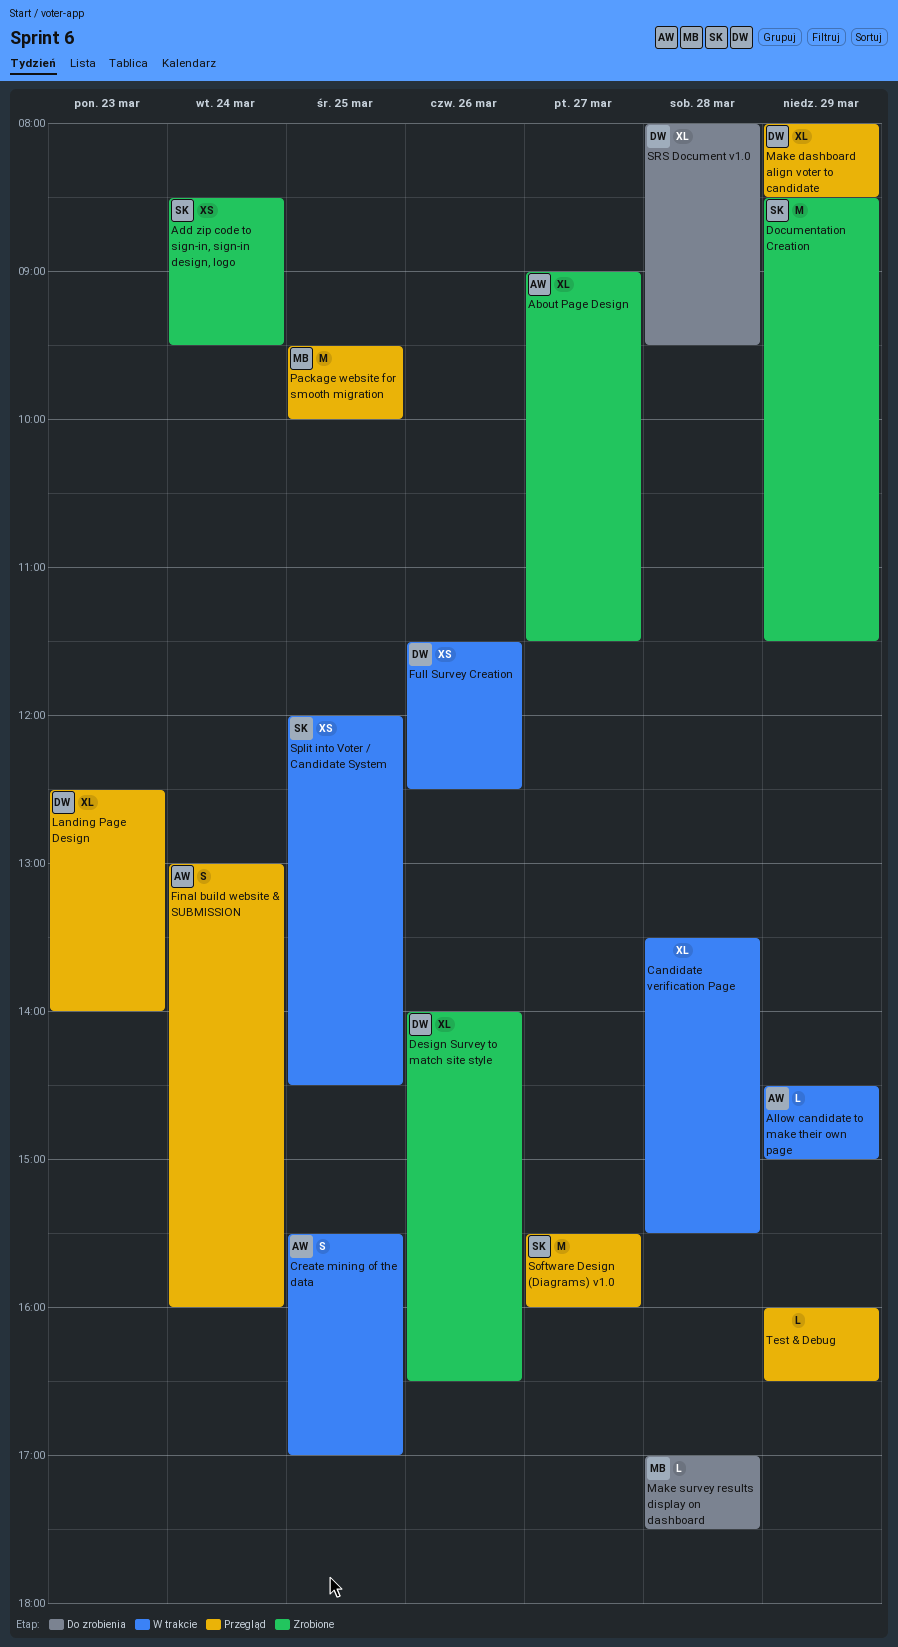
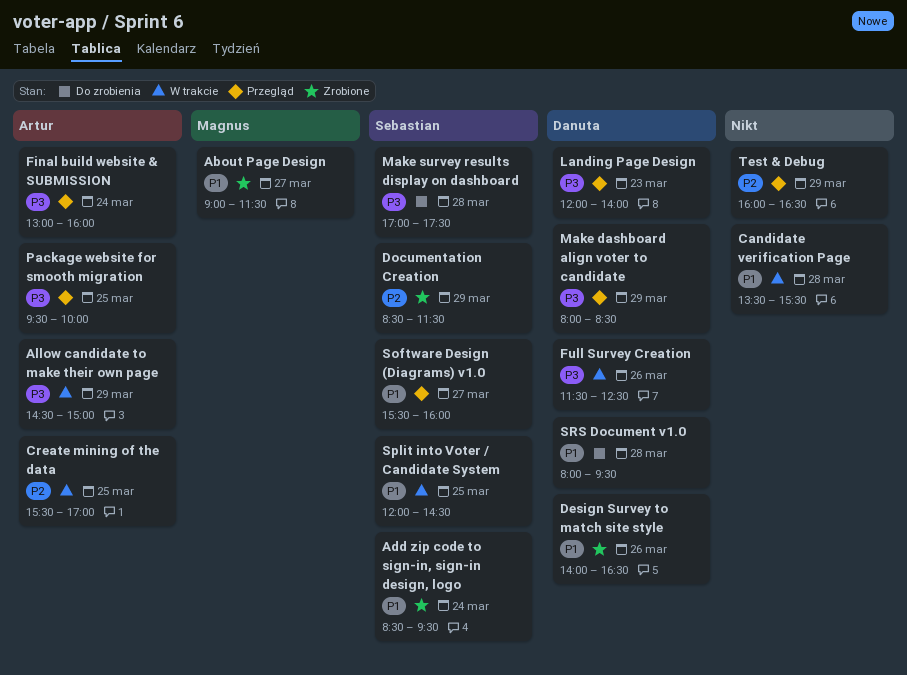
About Page Design, owner: Artur -> Magnus
Landing Page Design, begins: 12:30 -> 12:00
Make survey results display on dashboard, owner: Magnus -> Sebastian
Package website for smooth migration, owner: Magnus -> Artur

